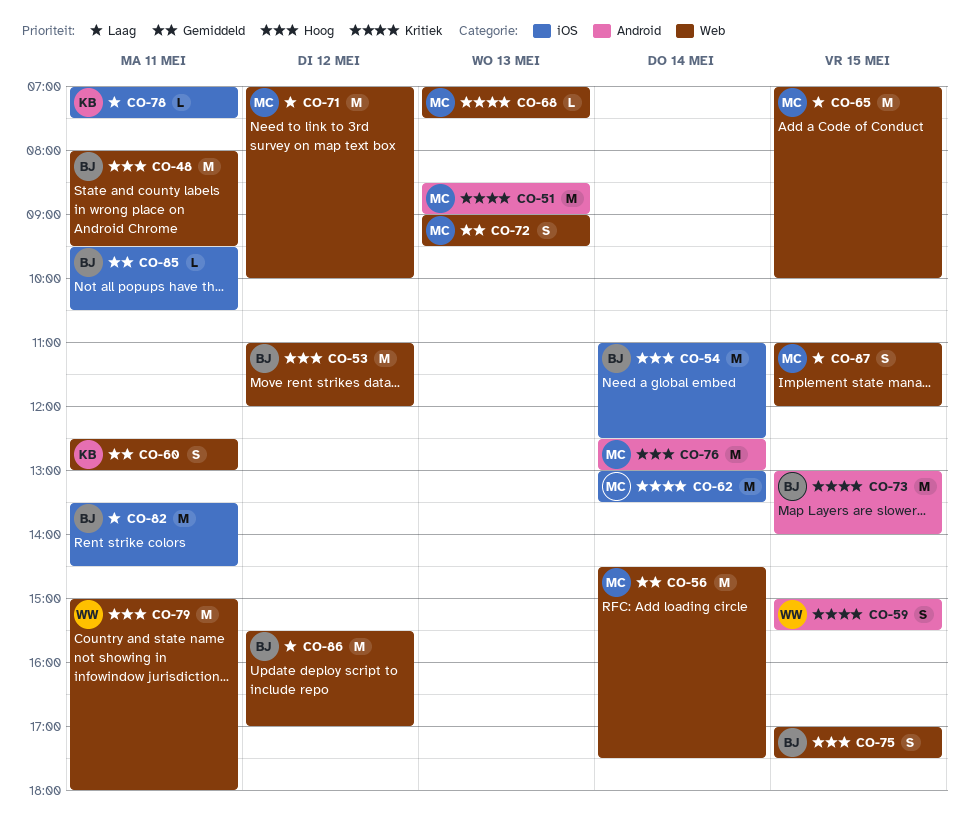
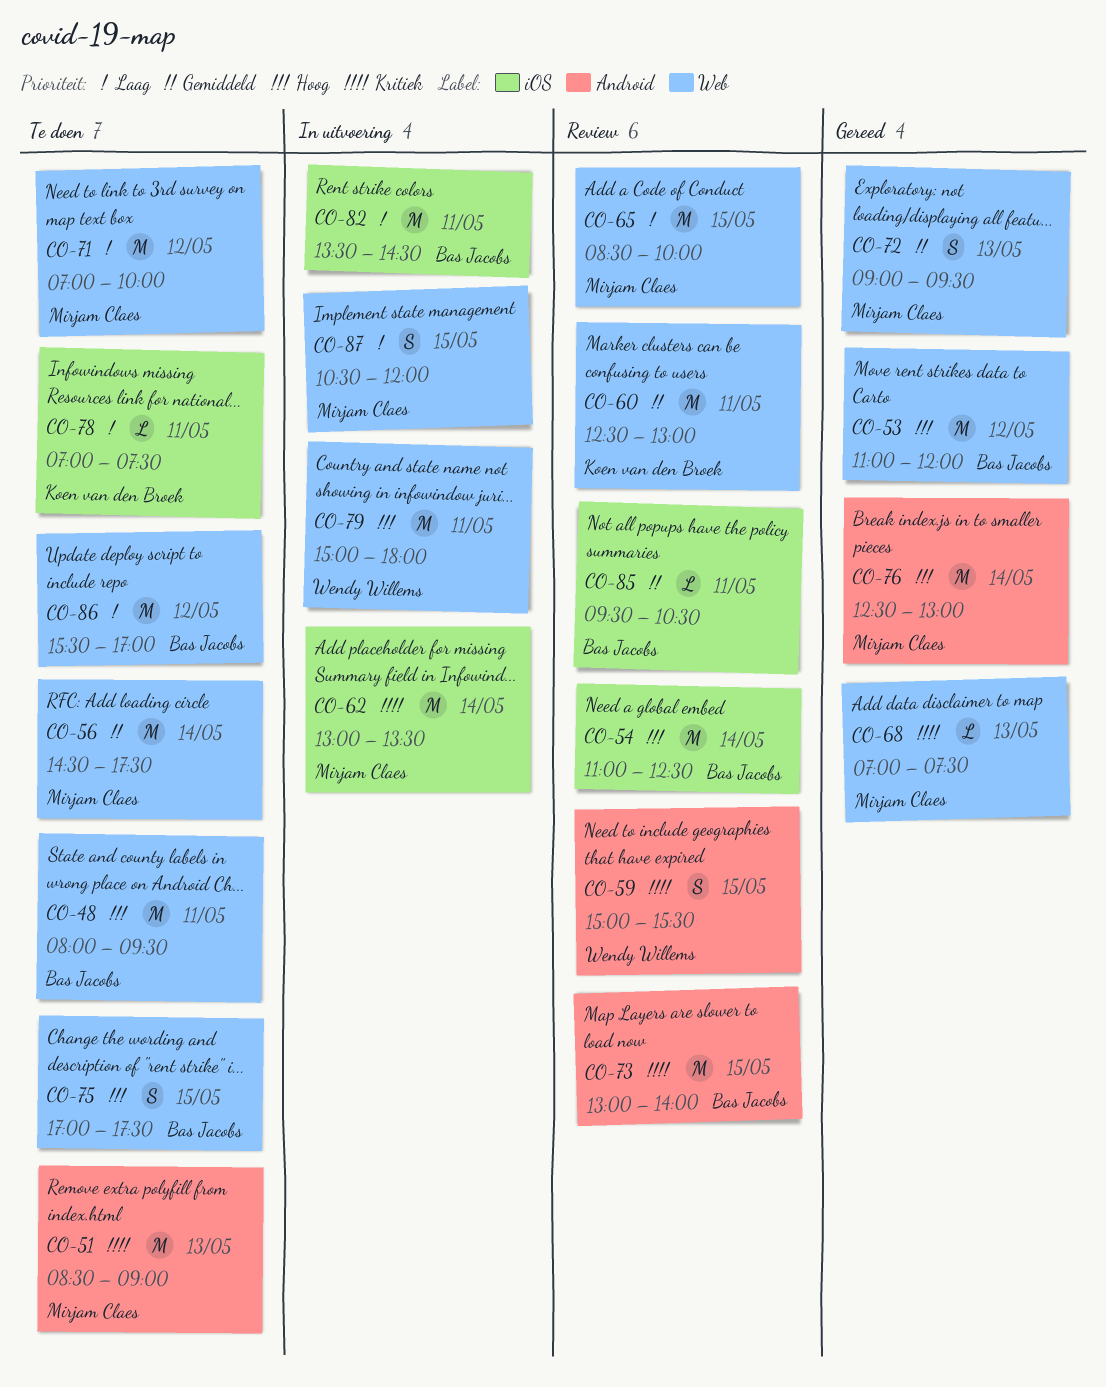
CO-60, estimate: S -> M
CO-65, begins: 07:00 -> 08:30
CO-87, begins: 11:00 -> 10:30

